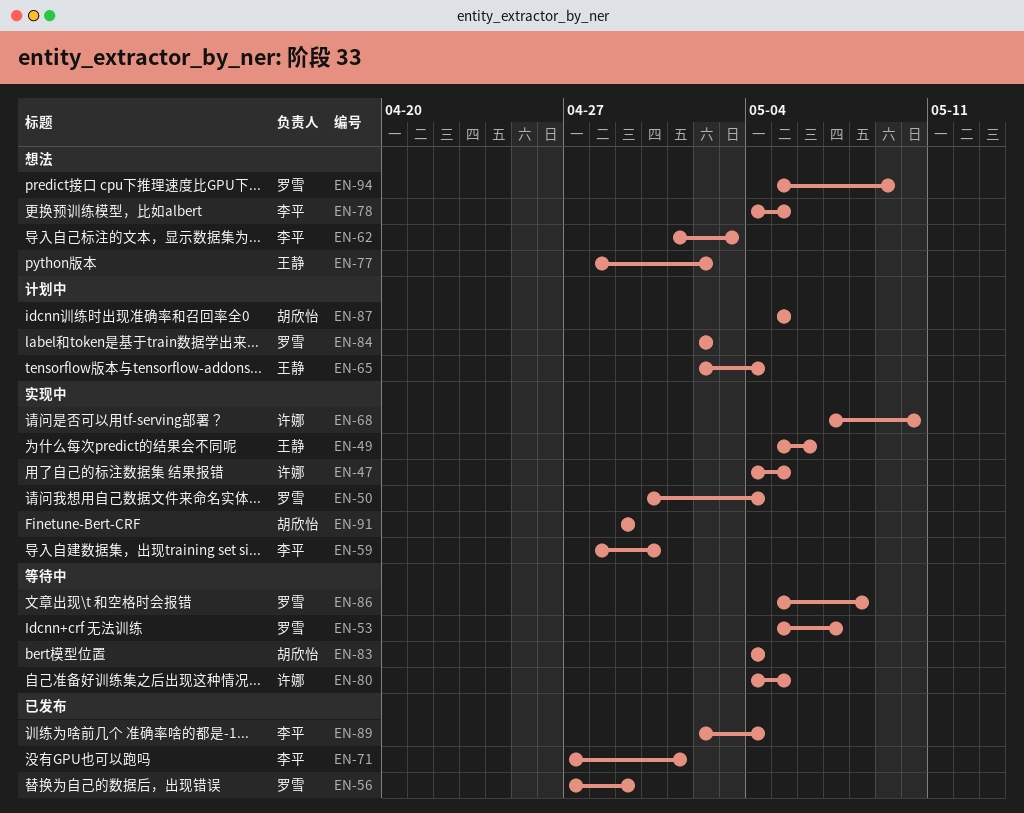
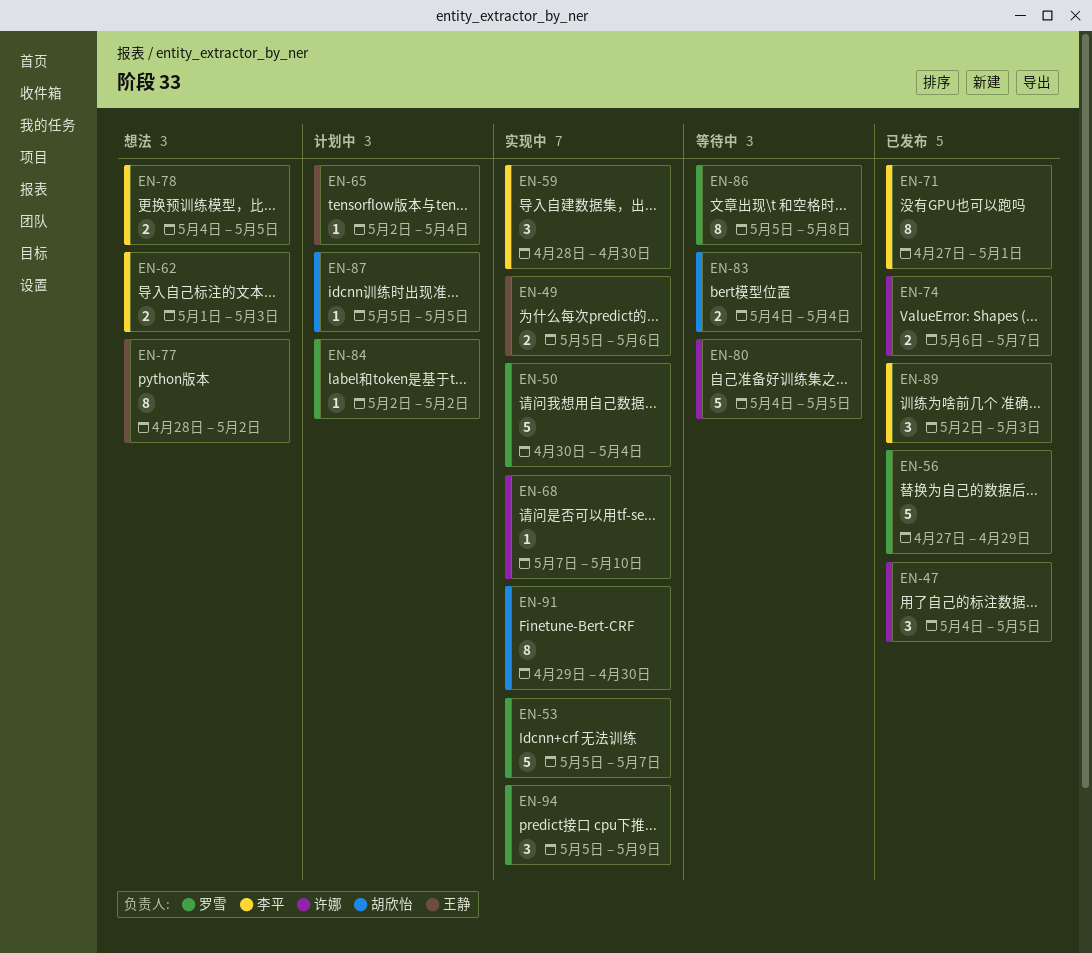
EN-47, status: 实现中 -> 已发布
EN-53, status: 等待中 -> 实现中
EN-74: none -> present
EN-89, due: May 4 -> May 3
EN-91, due: Apr 29 -> Apr 30
EN-94, status: 想法 -> 实现中

